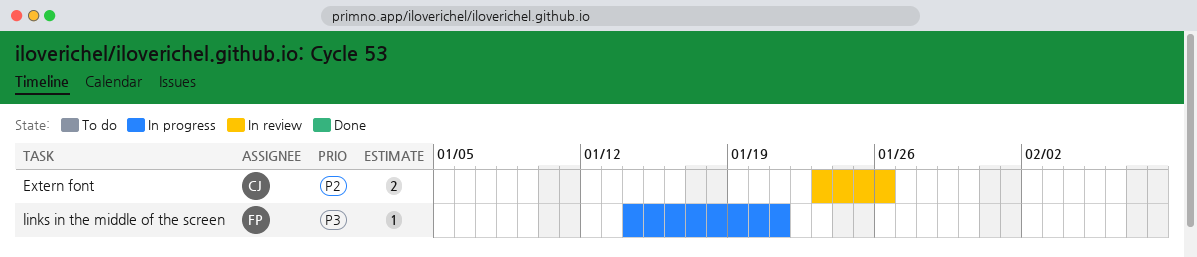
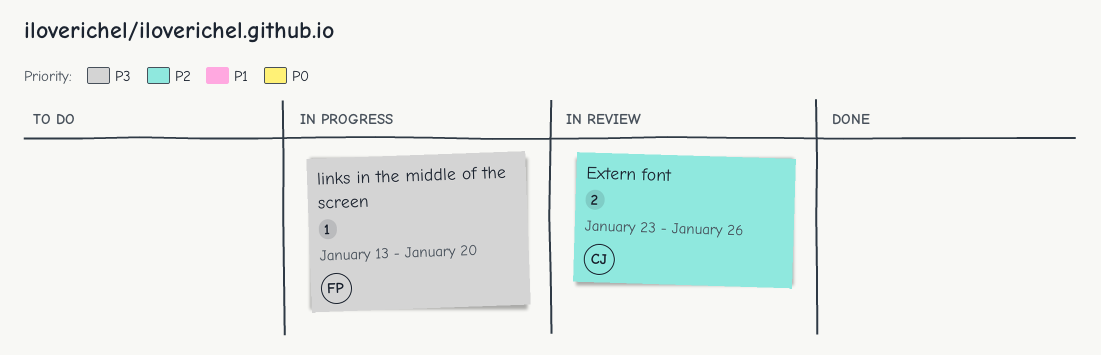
links in the middle of the screen, start: Jan 14 -> Jan 13
links in the middle of the screen, due: Jan 21 -> Jan 20

